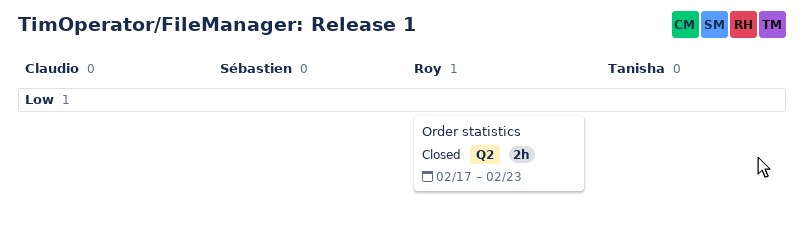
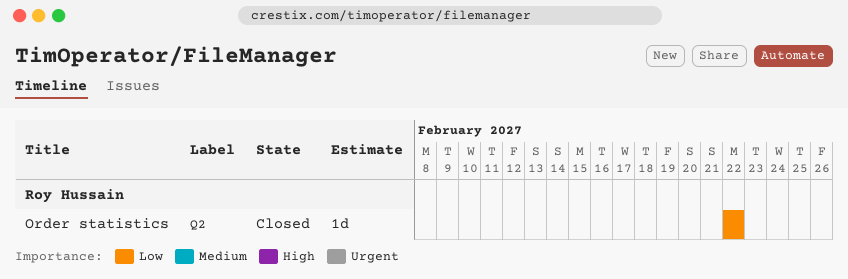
Order statistics, estimate: 2h -> 1d
Order statistics, start: Feb 17 -> Feb 22
Order statistics, due: Feb 23 -> Feb 22

